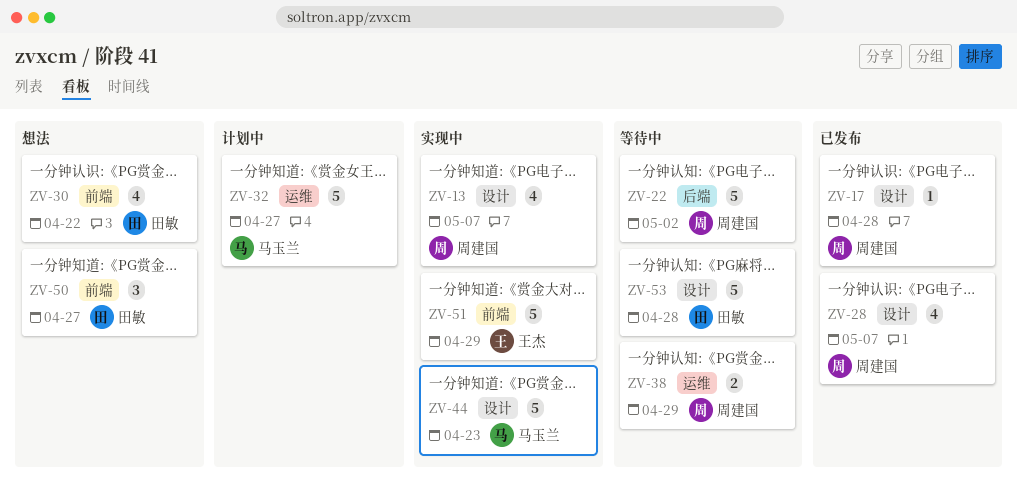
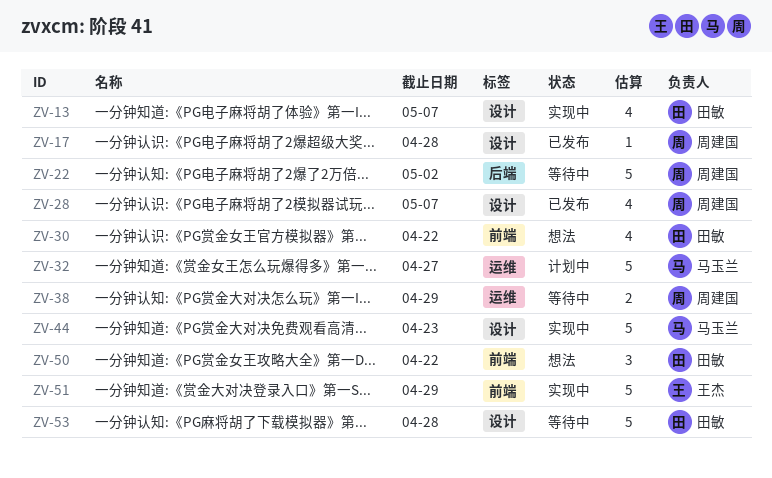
ZV-13, owner: 周建国 -> 田敏
ZV-50, due: Apr 27 -> Apr 22

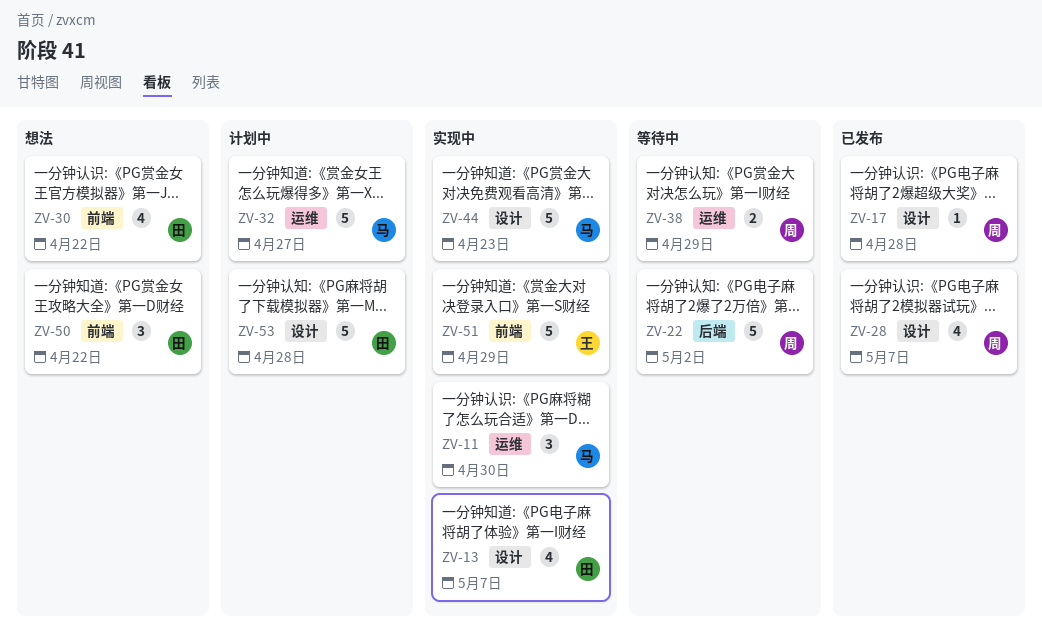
ZV-11: none -> present
ZV-53, status: 等待中 -> 计划中

